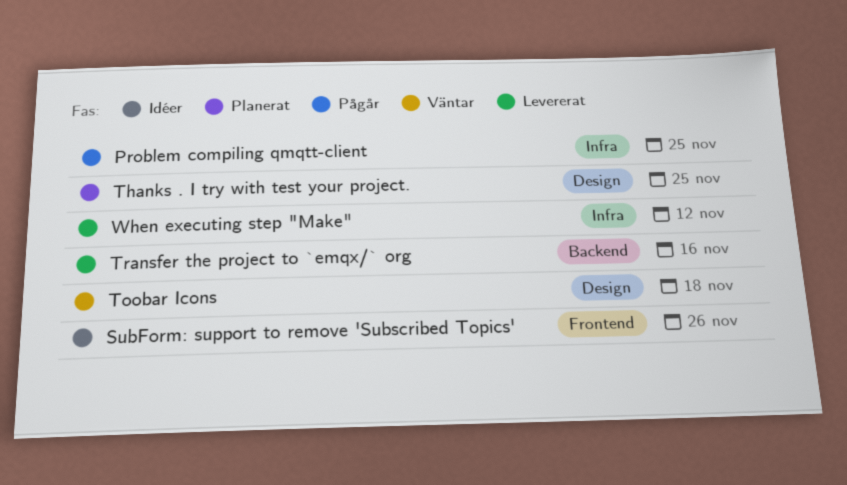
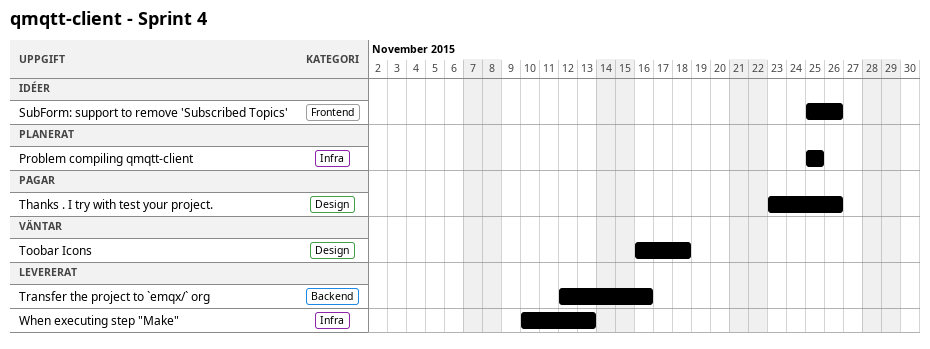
Problem compiling qmqtt-client, status: Pågår -> Planerat
Thanks . I try with test your project., status: Planerat -> Pågår
Thanks . I try with test your project., due: Nov 25 -> Nov 26
When executing step "Make", due: Nov 12 -> Nov 13

